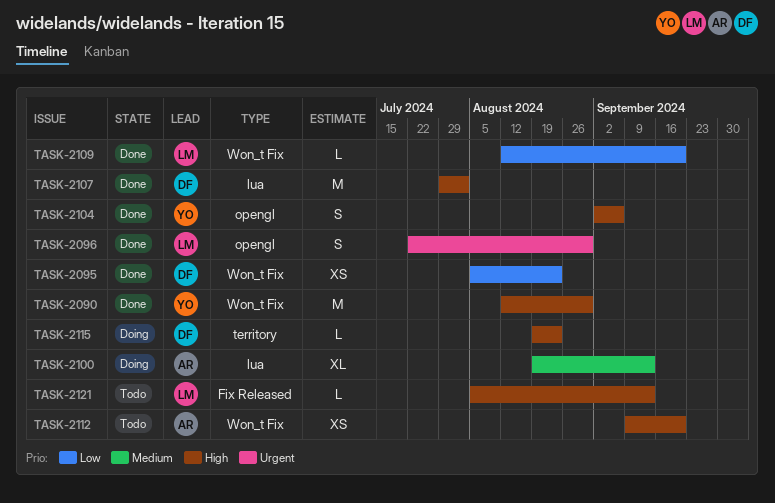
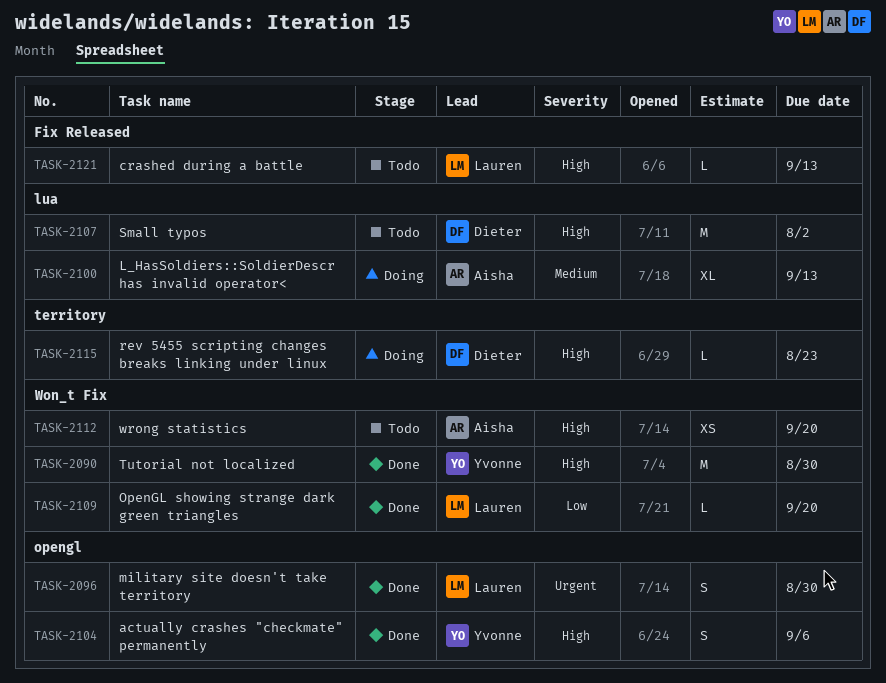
TASK-2095: present -> none
TASK-2107, status: Done -> Todo

